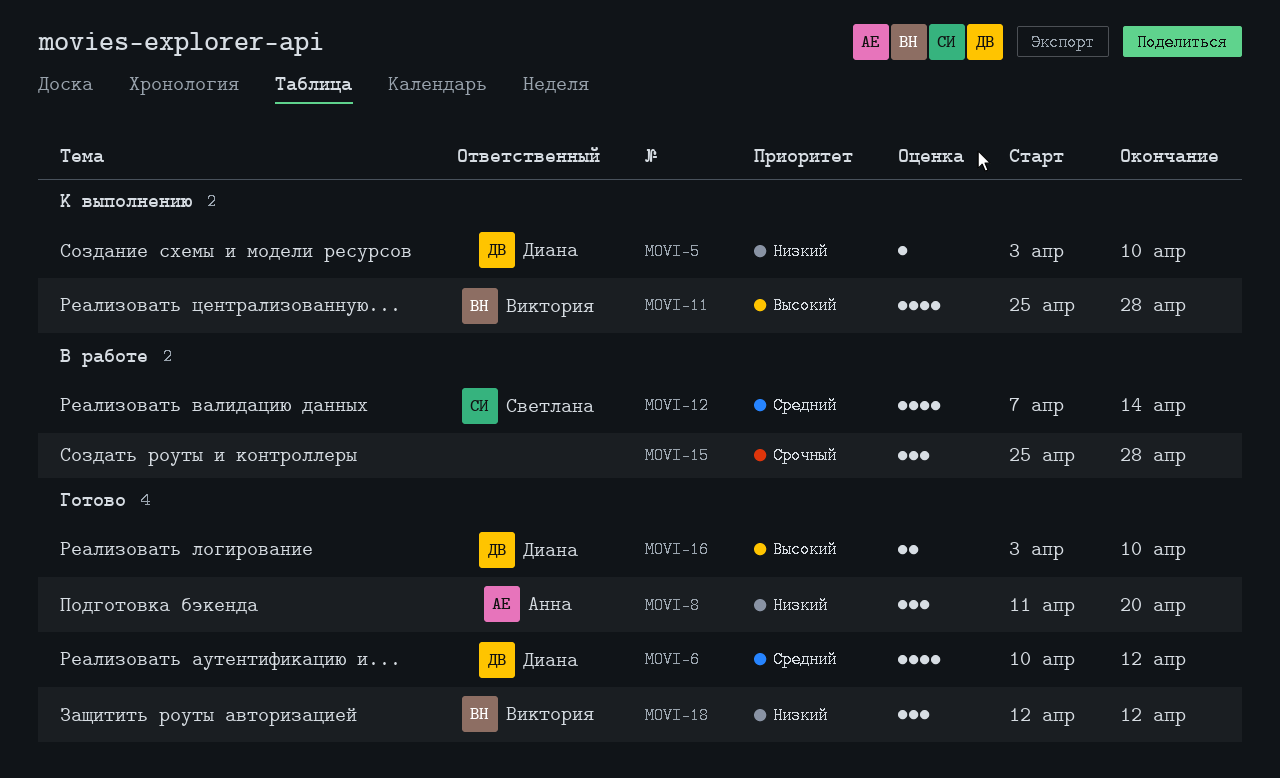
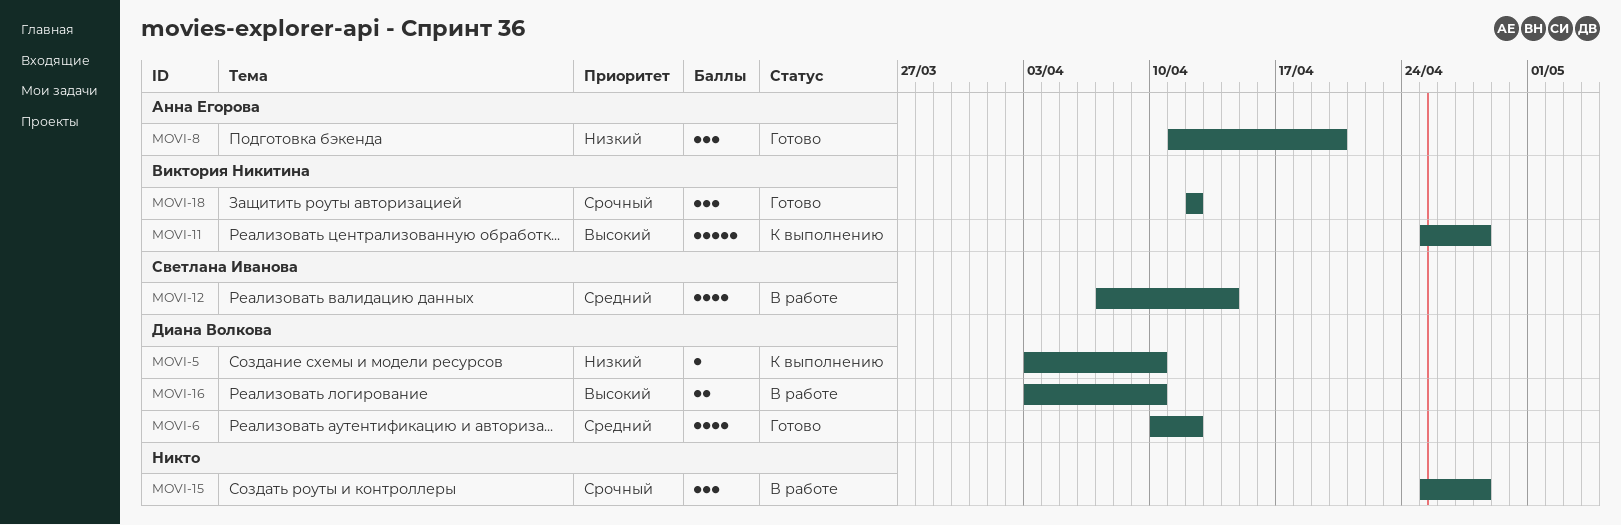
MOVI-11, estimate: 4 -> 5
MOVI-16, status: Готово -> В работе
MOVI-18, priority: Низкий -> Срочный

